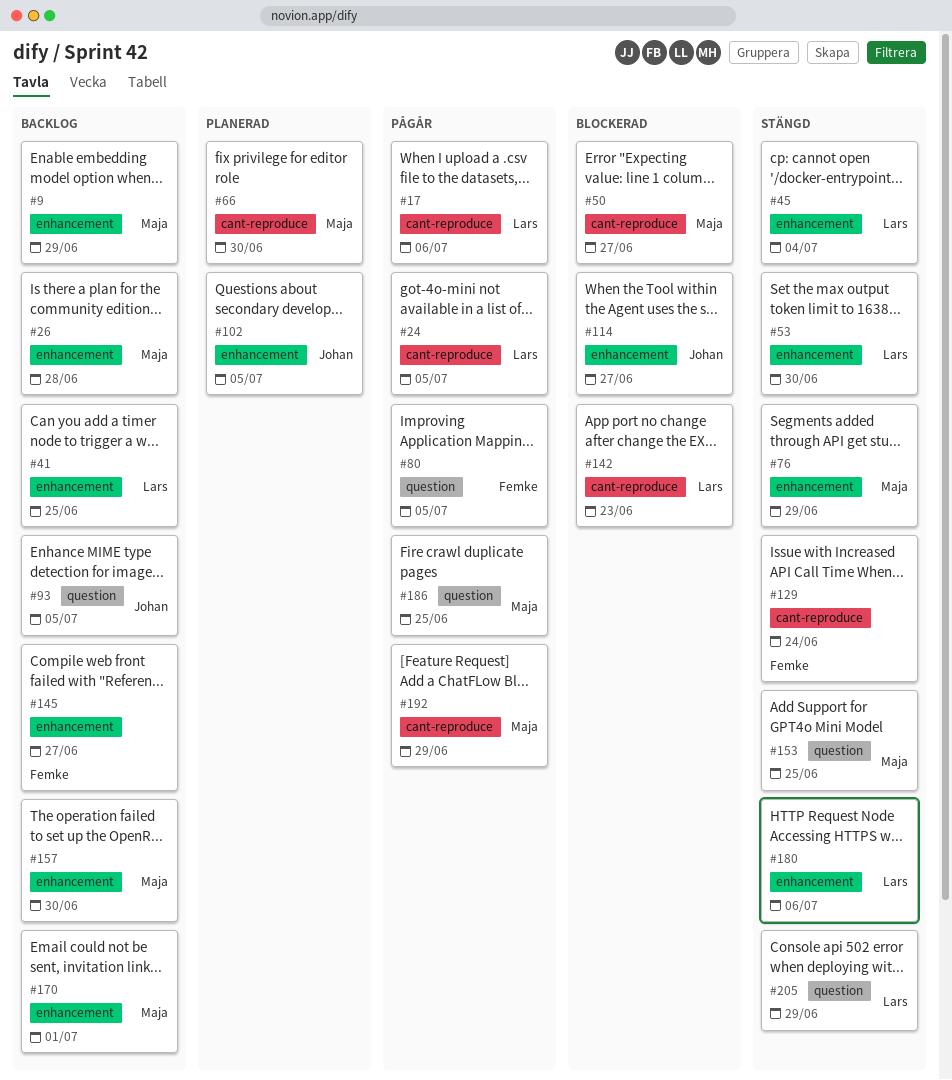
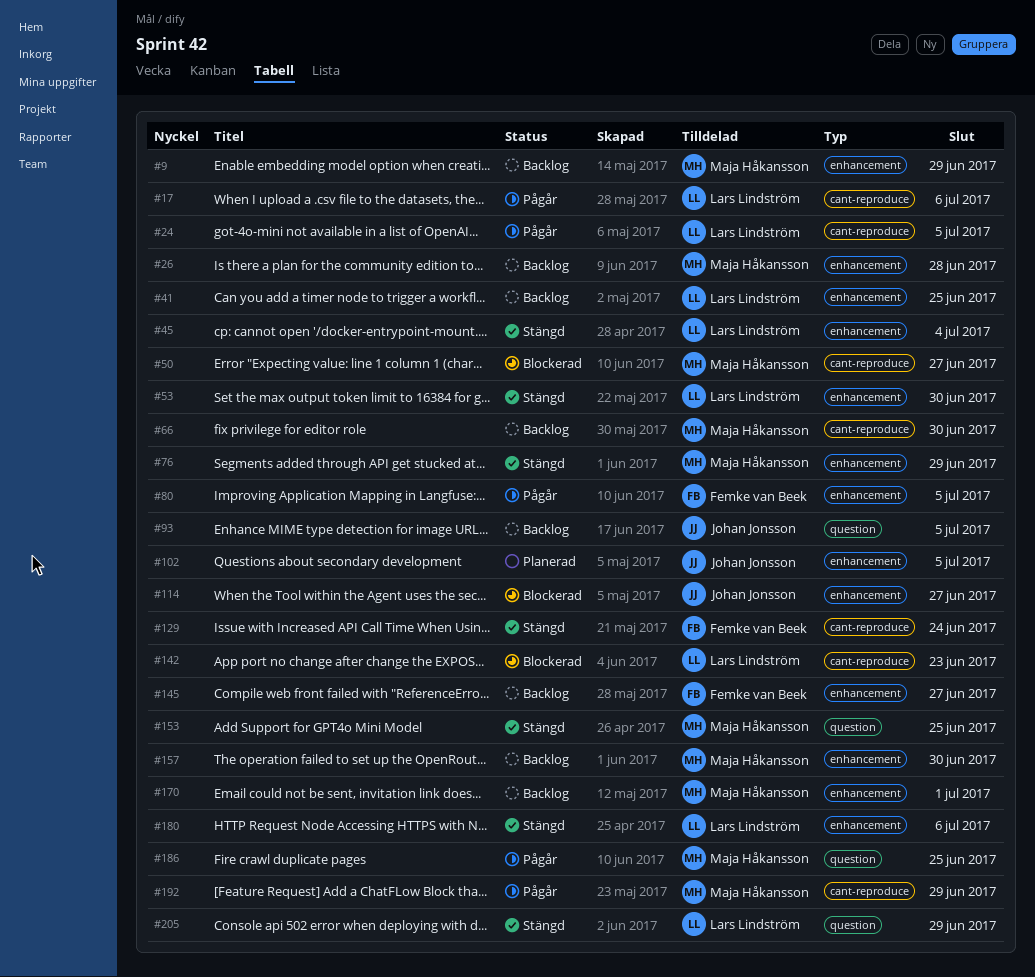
#66, status: Planerad -> Backlog
#80, label: question -> enhancement

